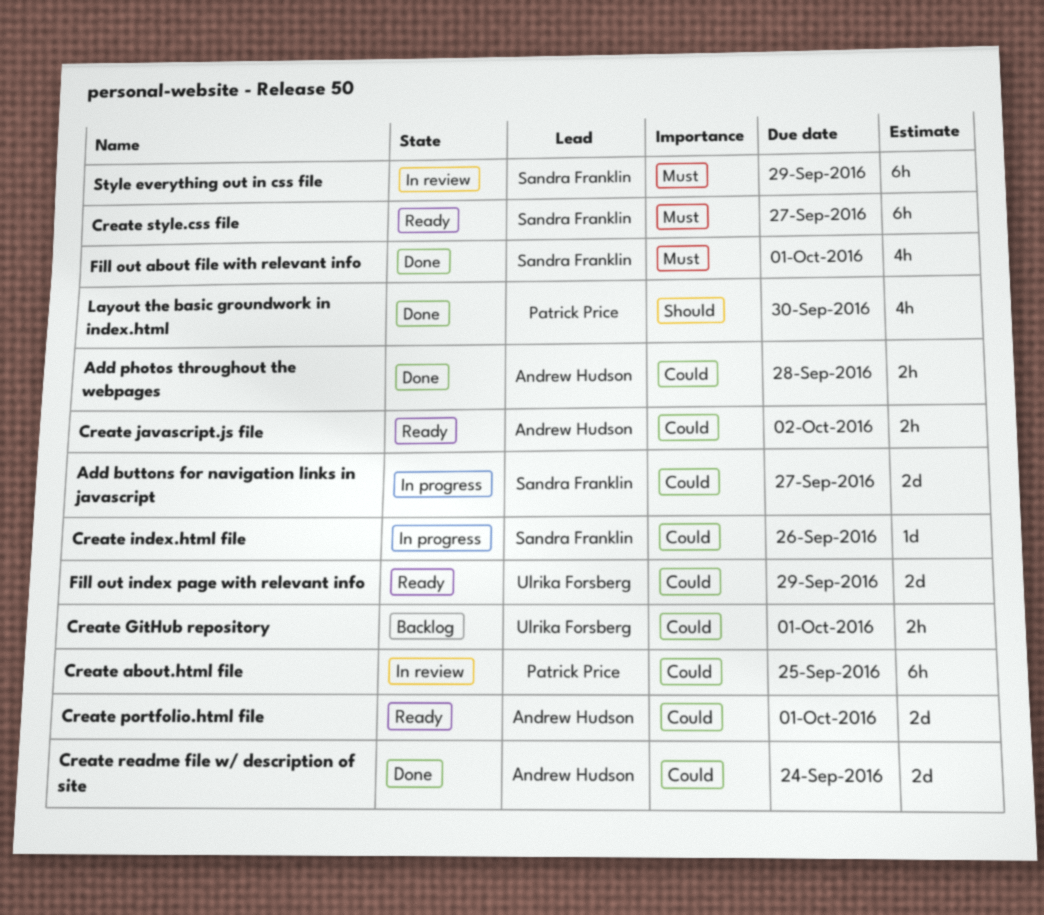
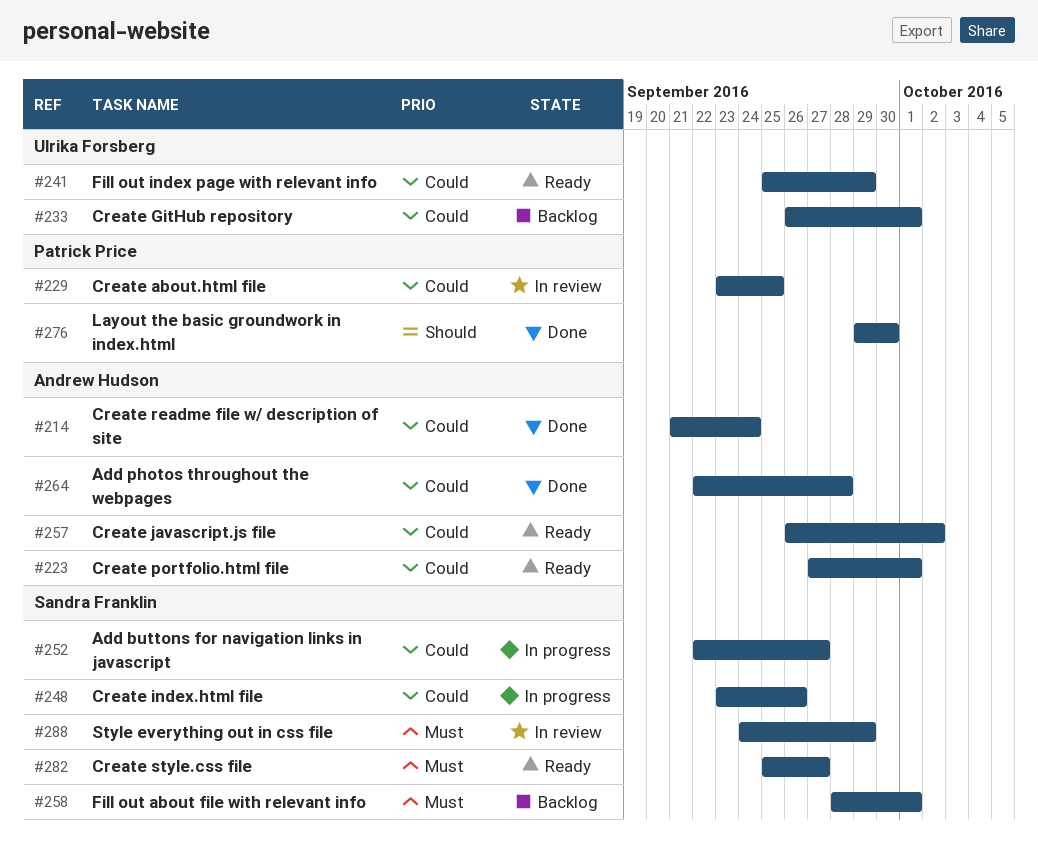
Fill out about file with relevant info, status: Done -> Backlog

